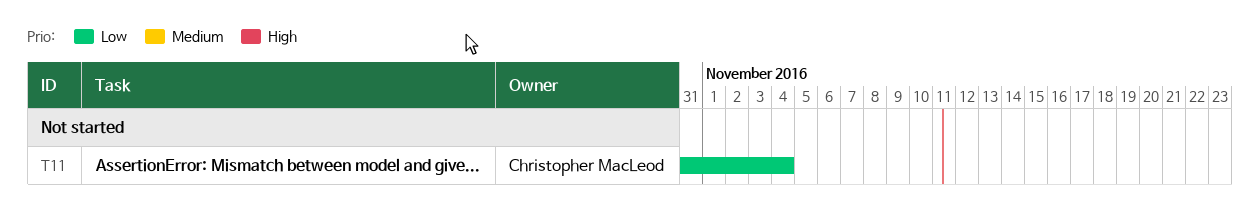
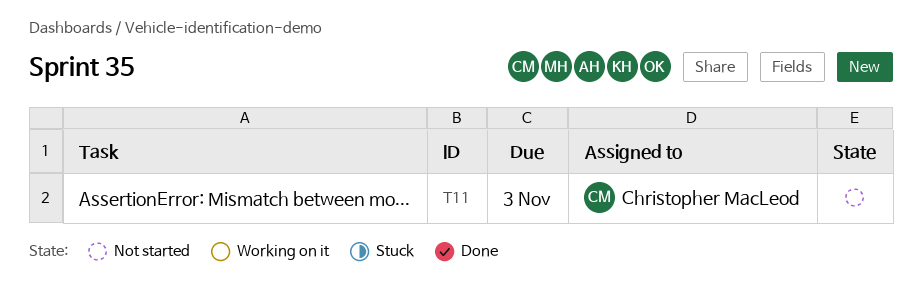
T11, due: Nov 4 -> Nov 3

